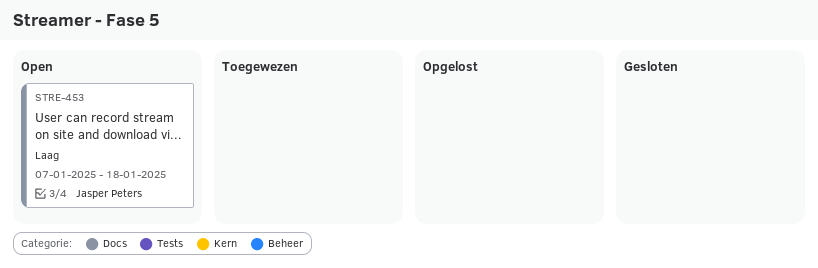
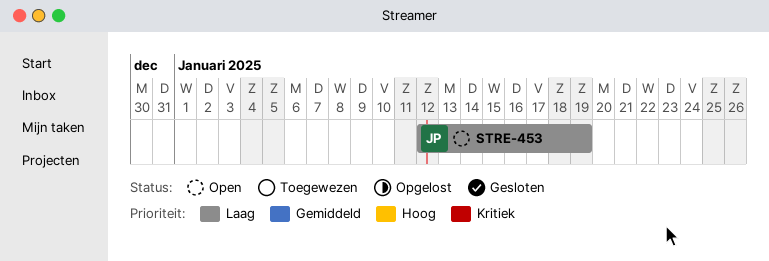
STRE-453, start: Jan 7 -> Jan 12
STRE-453, due: Jan 18 -> Jan 19

